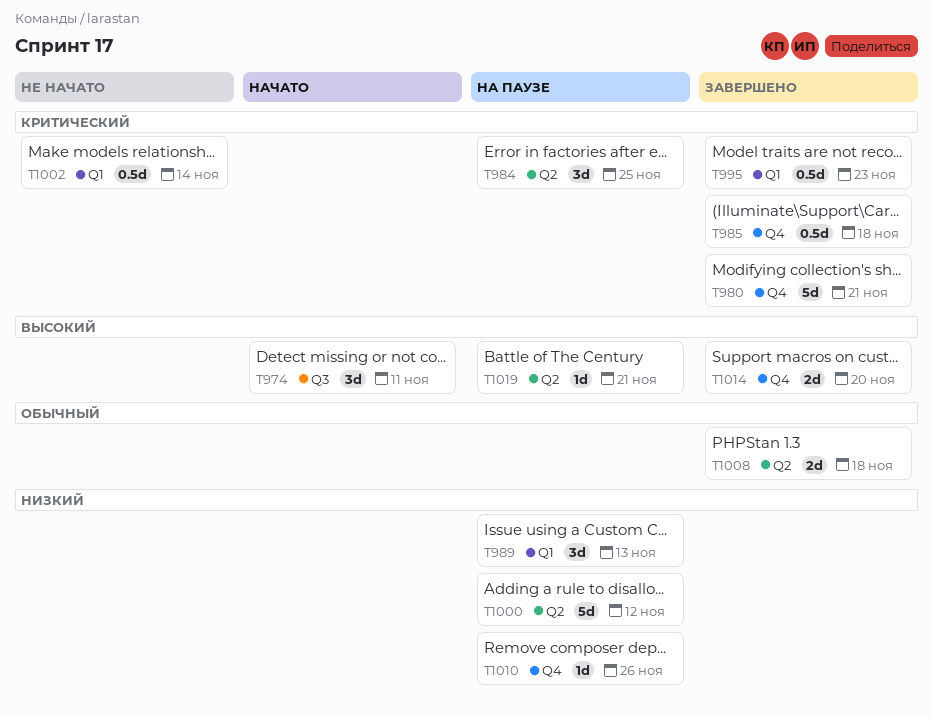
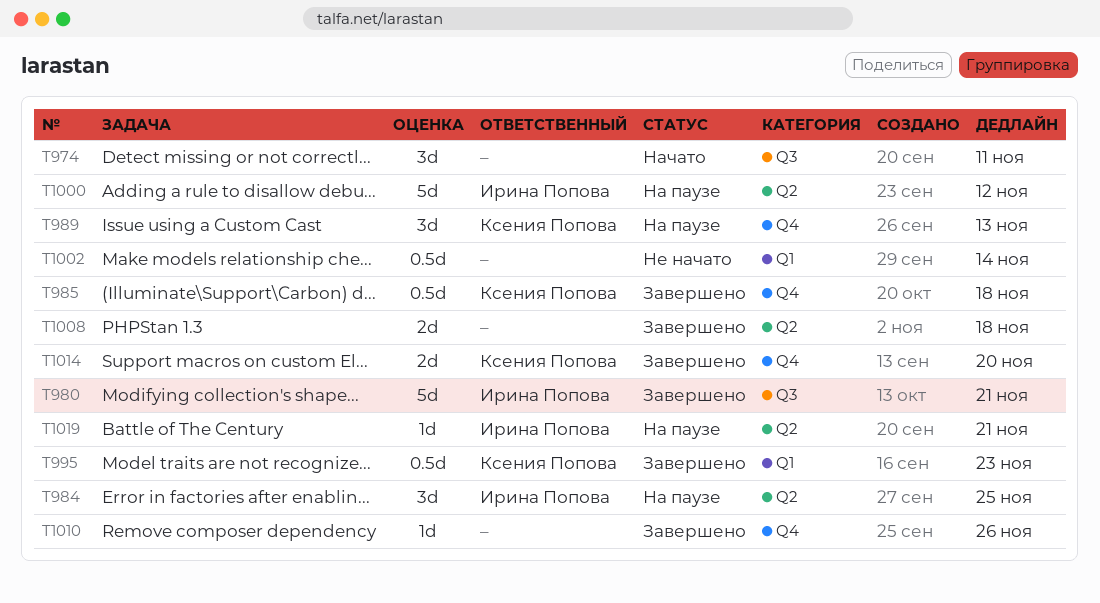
T980, label: Q4 -> Q3
T989, label: Q1 -> Q4
T1010, status: На паузе -> Завершено

